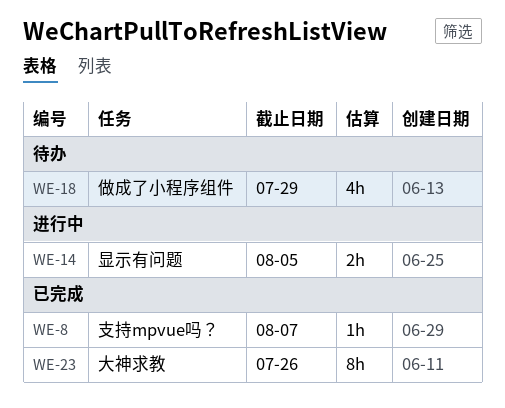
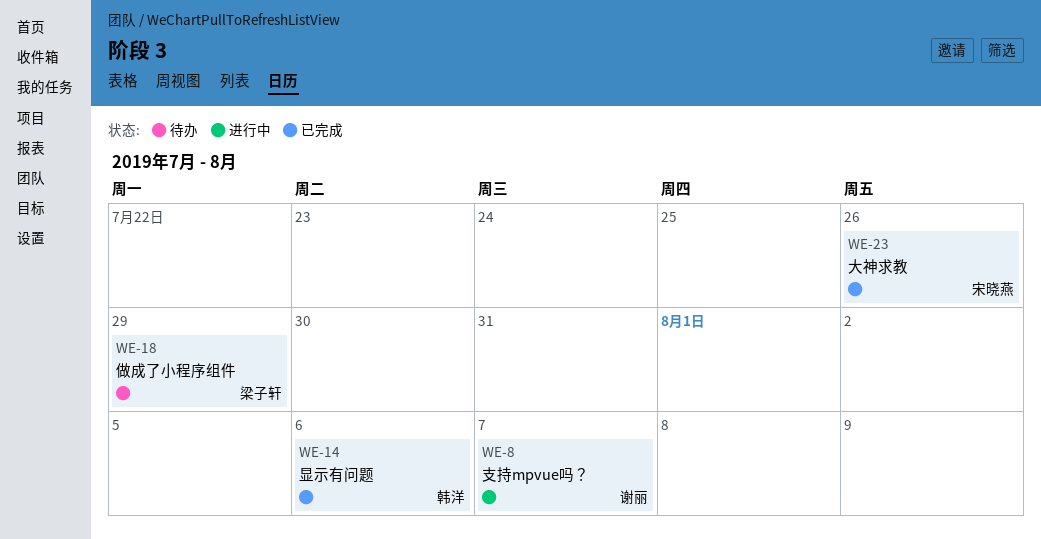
WE-8, status: 已完成 -> 进行中
WE-14, status: 进行中 -> 已完成
WE-14, due: Aug 5 -> Aug 6

